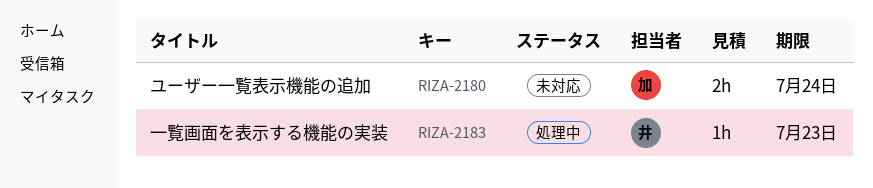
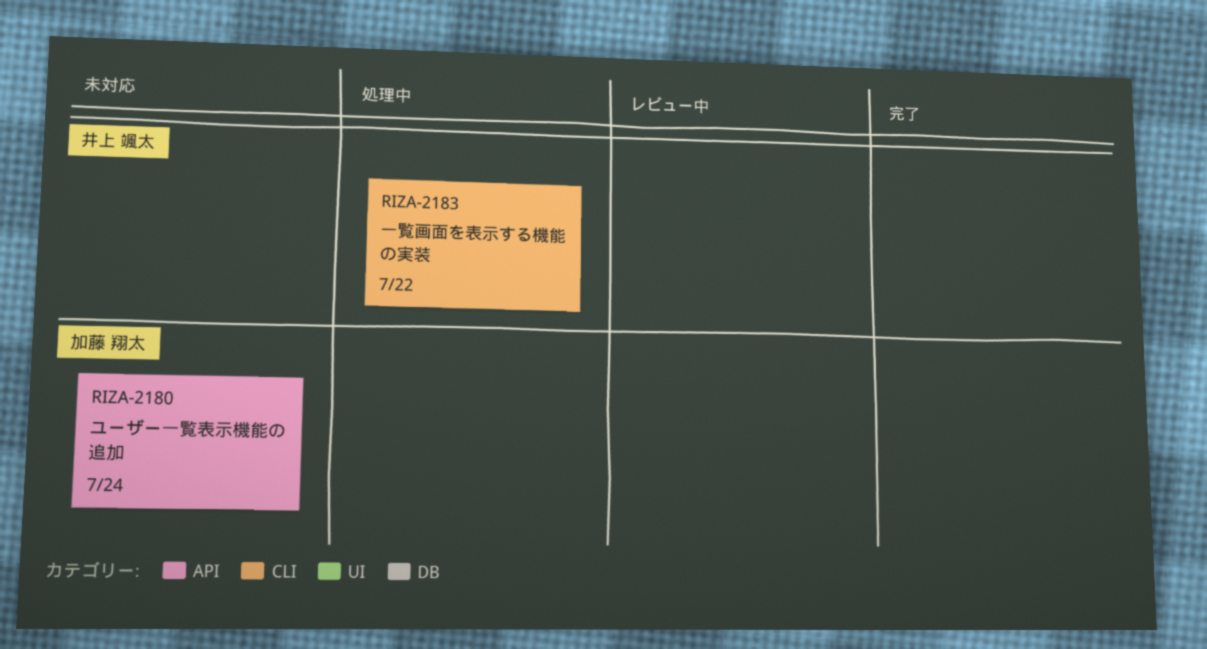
RIZA-2183, due: Jul 23 -> Jul 22

